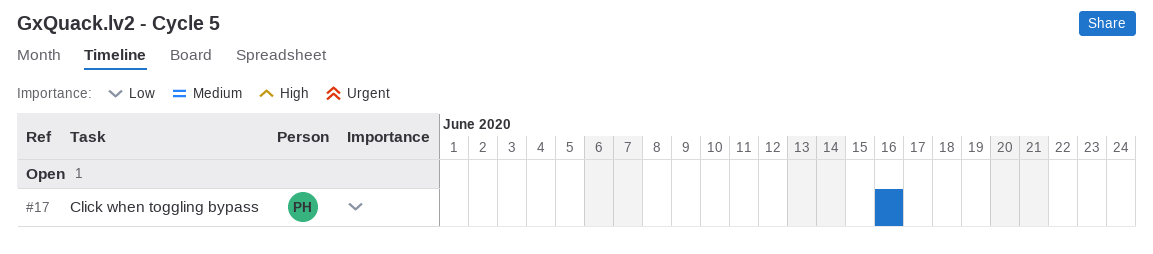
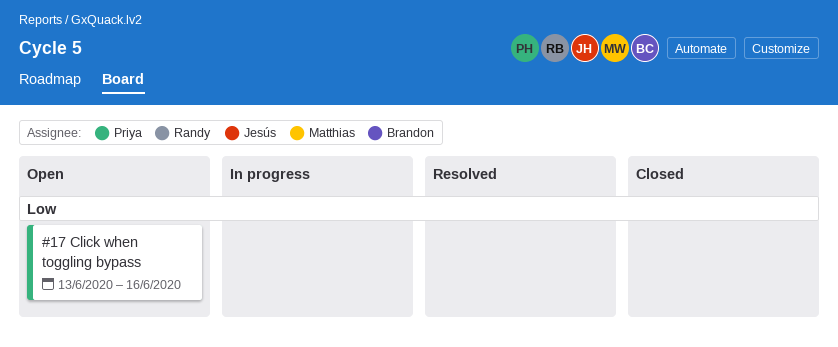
#17, start: Jun 16 -> Jun 13

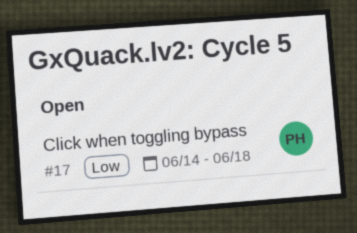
#17, start: Jun 13 -> Jun 14
#17, due: Jun 16 -> Jun 18

